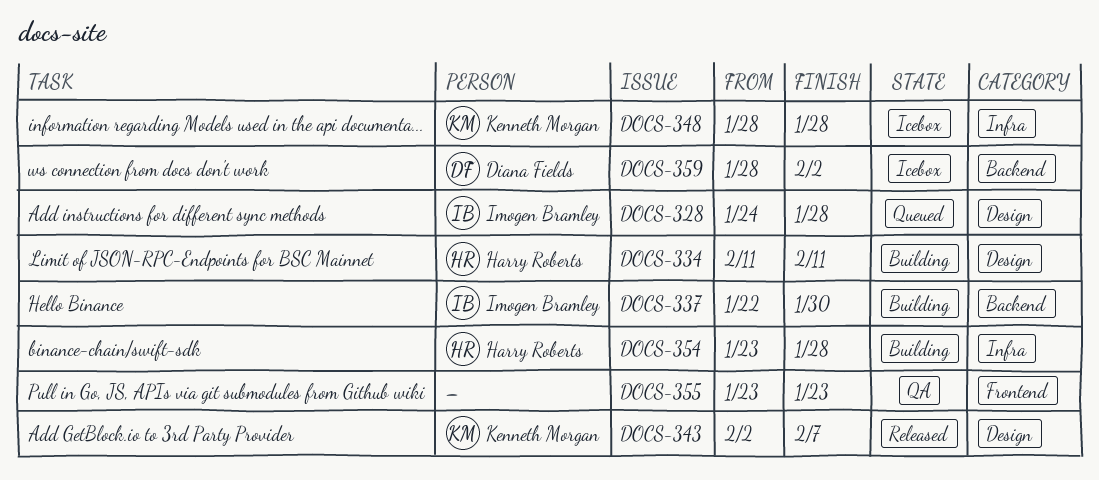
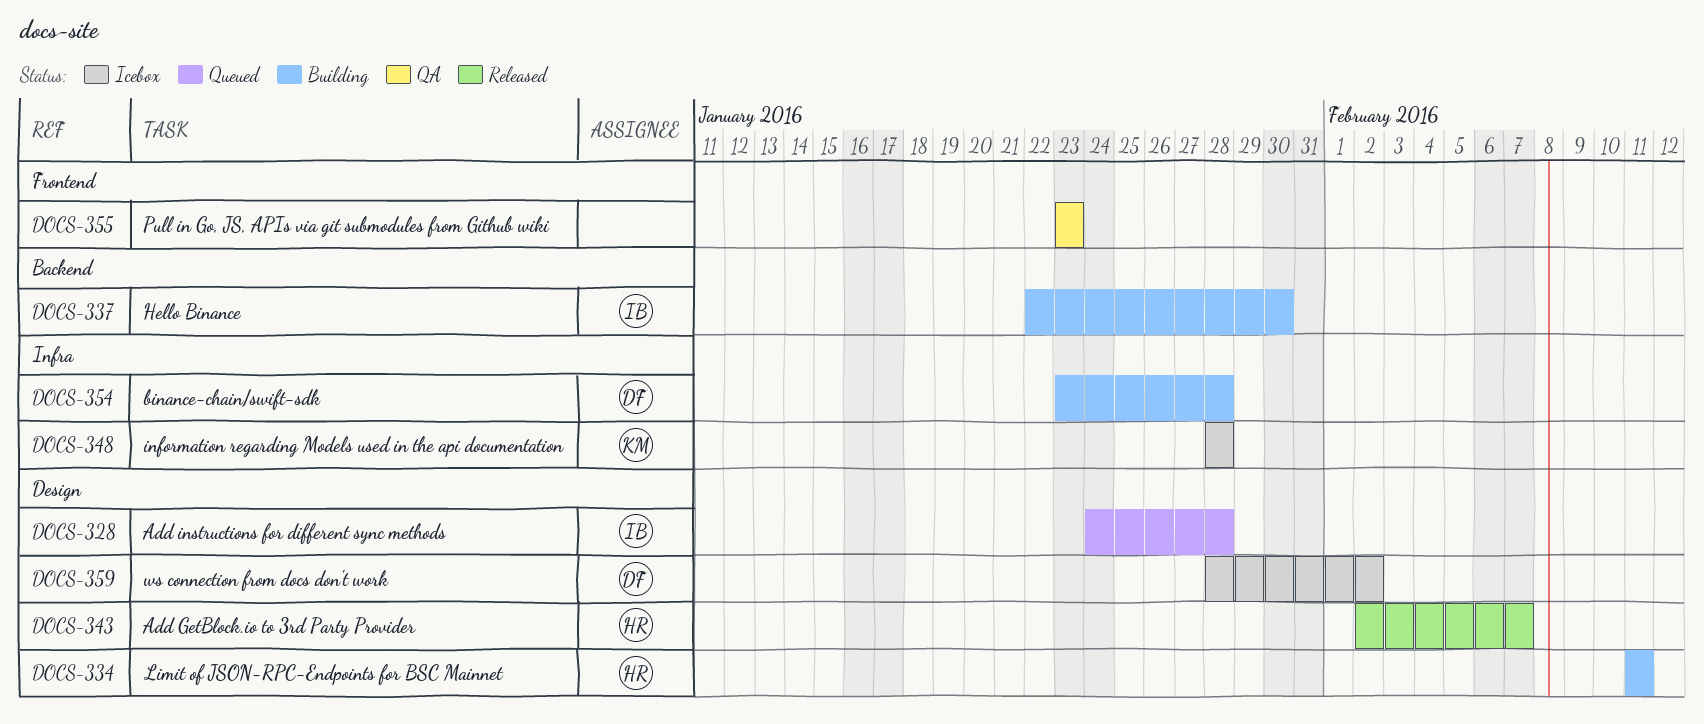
DOCS-343, owner: Kenneth Morgan -> Harry Roberts
DOCS-354, owner: Harry Roberts -> Diana Fields
DOCS-359, label: Backend -> Design

